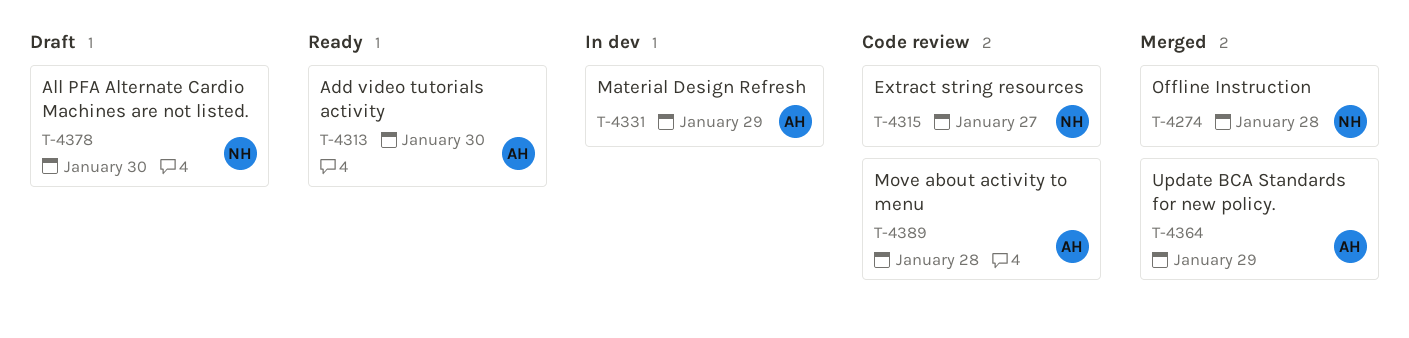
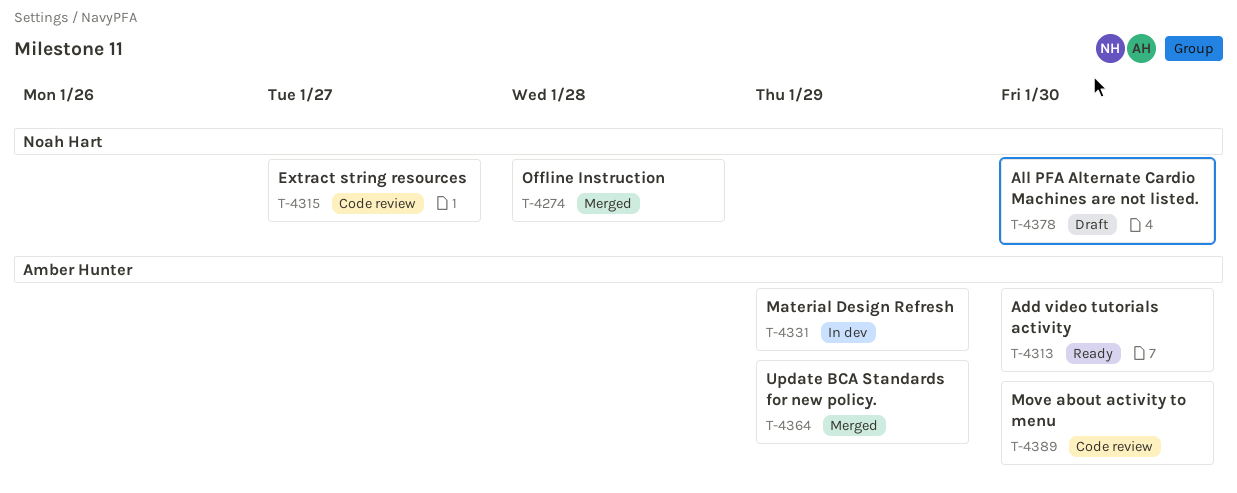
T-4389, due: Jan 28 -> Jan 30

